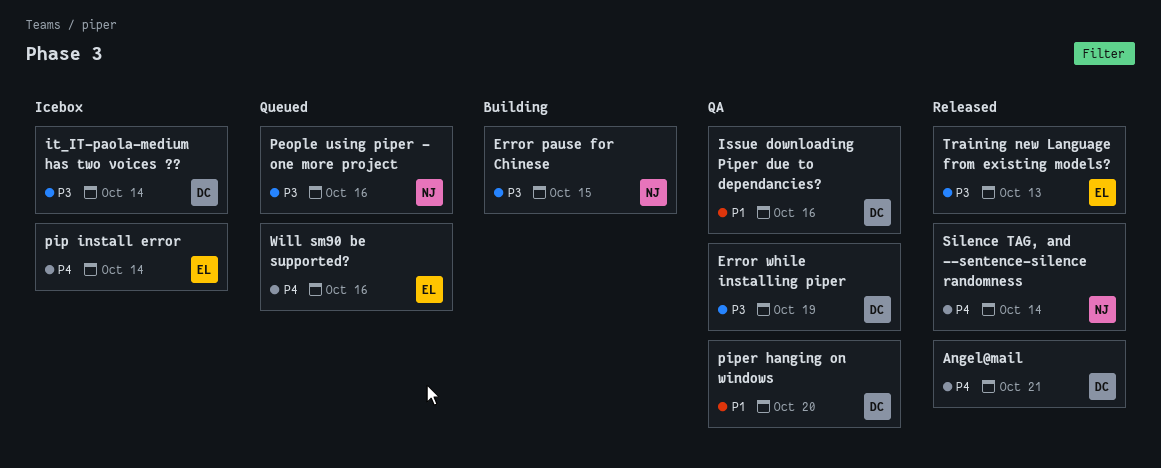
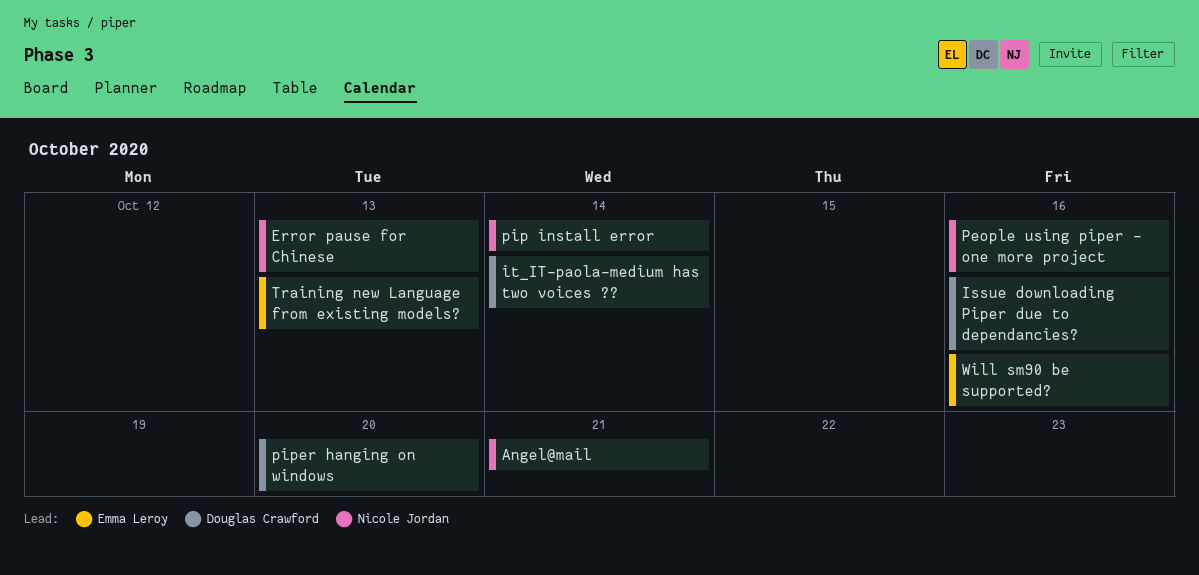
Angel@mail, owner: Douglas Crawford -> Nicole Jordan
Error pause for Chinese, due: Oct 15 -> Oct 13
Error while installing piper: present -> none
pip install error, owner: Emma Leroy -> Nicole Jordan
Silence TAG, and --sentence-silence randomness: present -> none

